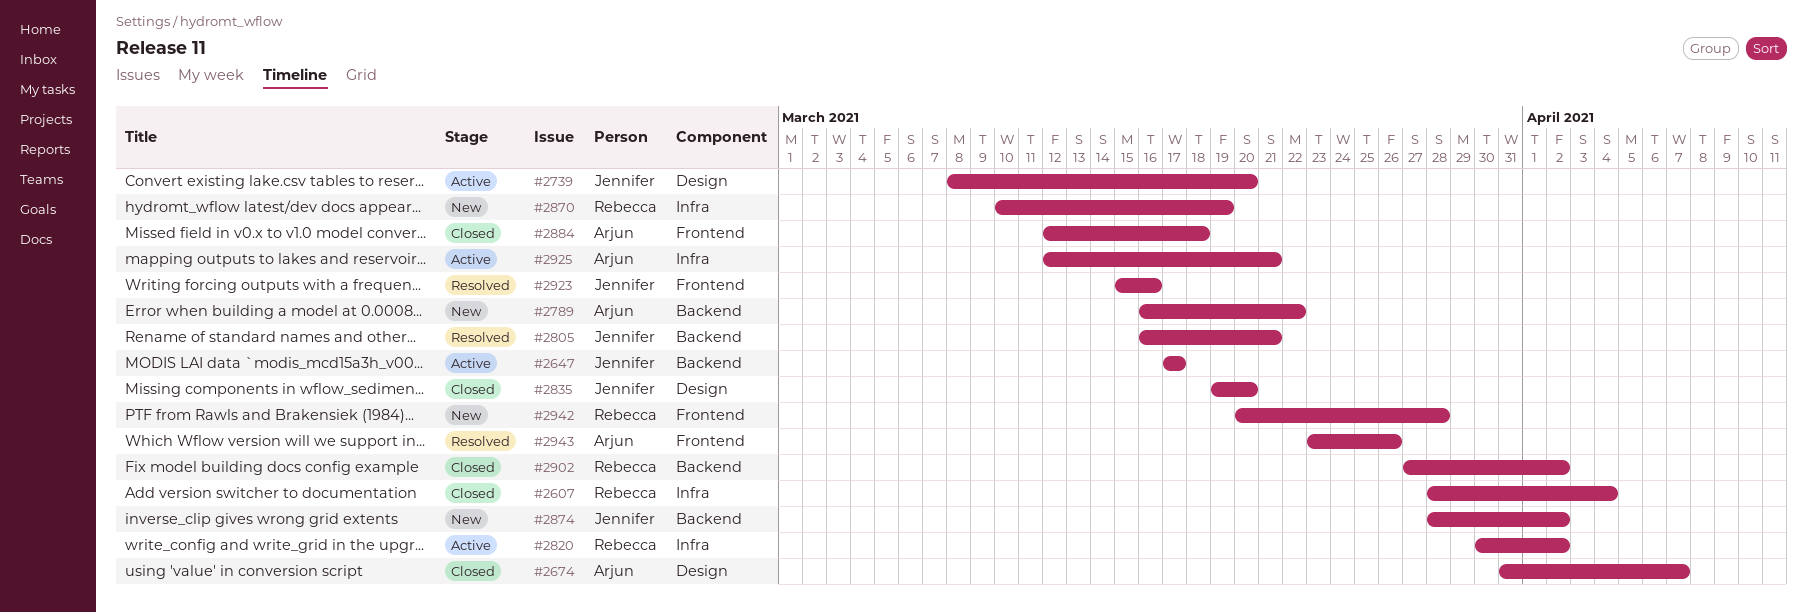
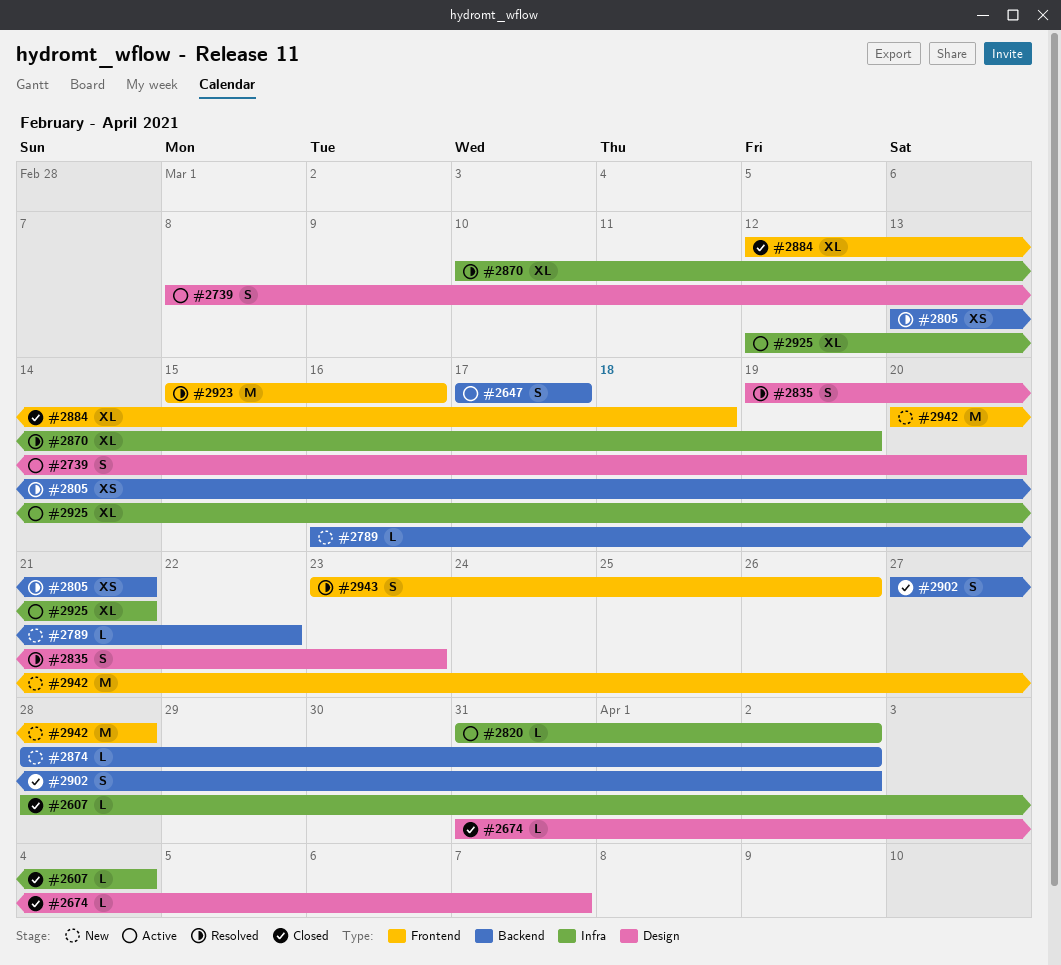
#2805, start: Mar 16 -> Mar 13
#2820, start: Mar 30 -> Mar 31
#2835, status: Closed -> Resolved
#2835, due: Mar 20 -> Mar 23
#2870, status: New -> Resolved

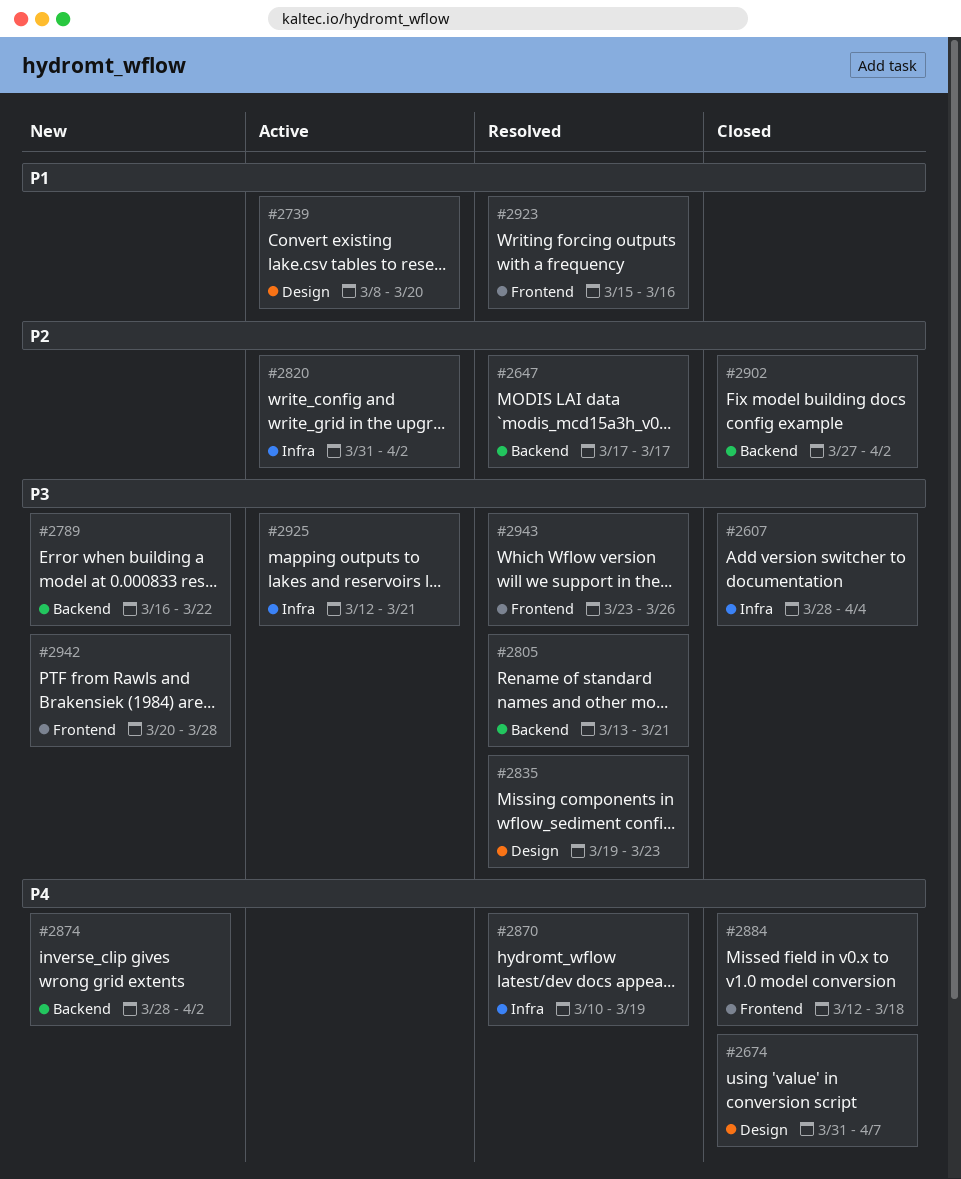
#2647, status: Active -> Resolved

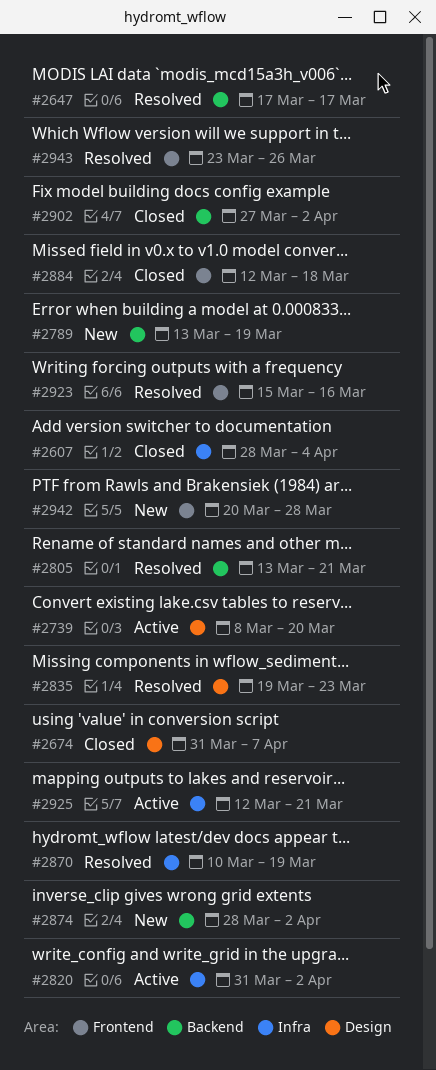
#2789, start: Mar 16 -> Mar 13
#2789, due: Mar 22 -> Mar 19

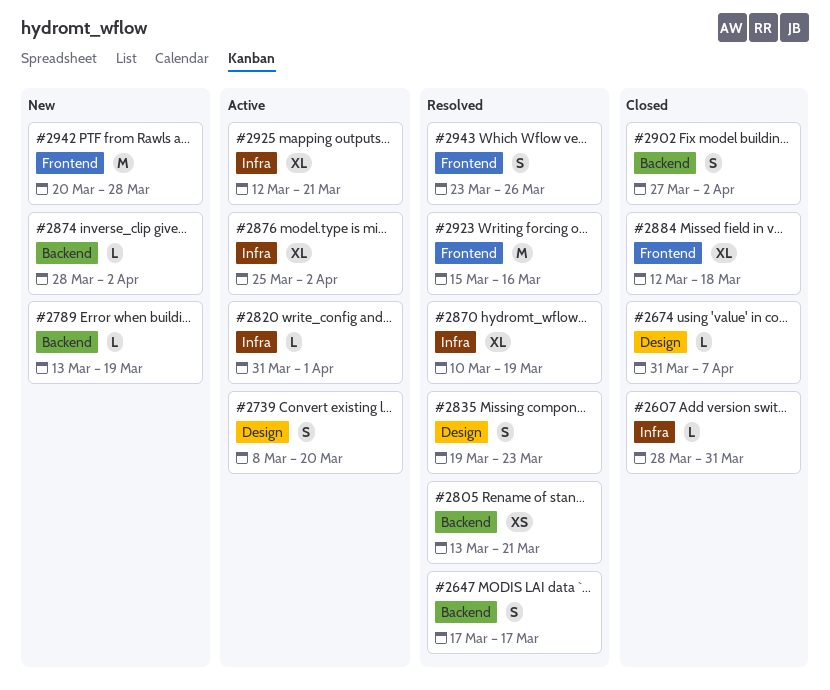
#2607, due: Apr 4 -> Mar 31
#2820, due: Apr 2 -> Apr 1
#2876: none -> present

